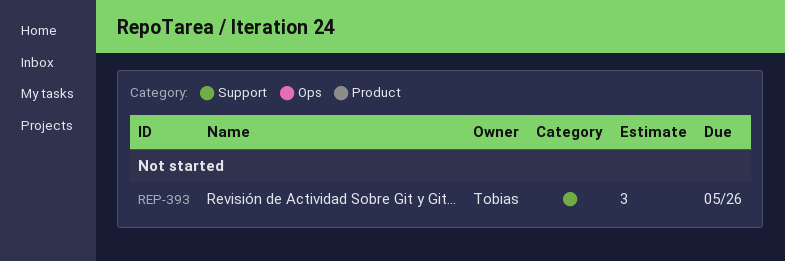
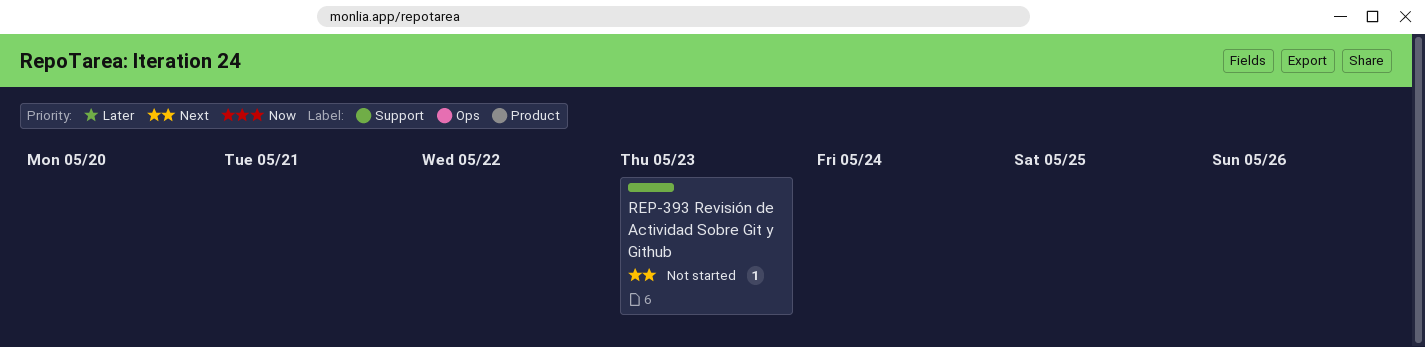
REP-393, estimate: 3 -> 1
REP-393, due: May 26 -> May 23

